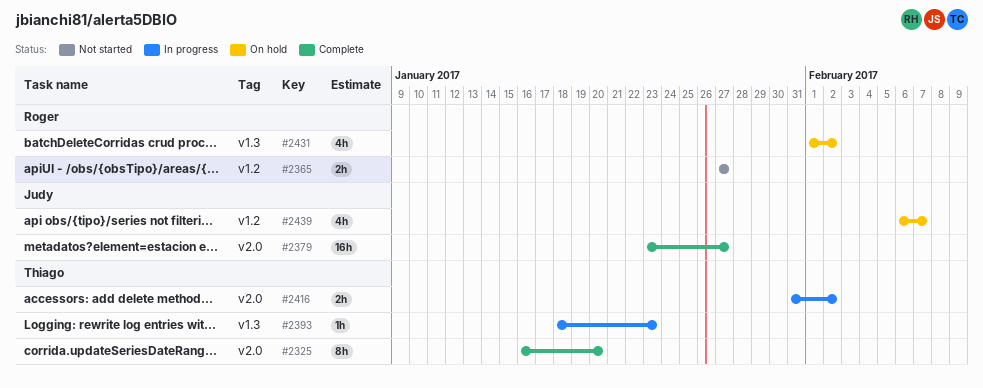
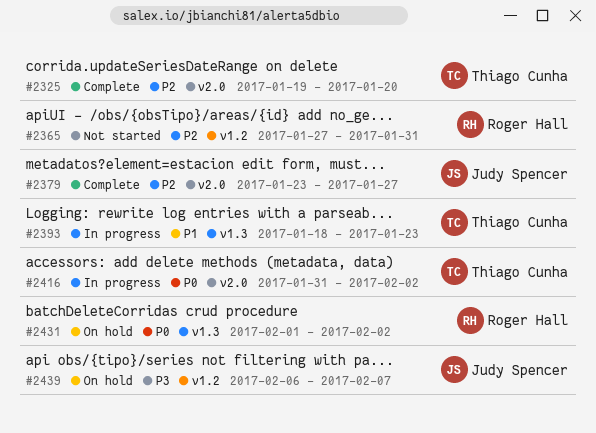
#2325, start: Jan 16 -> Jan 19
#2365, due: Jan 27 -> Jan 31

